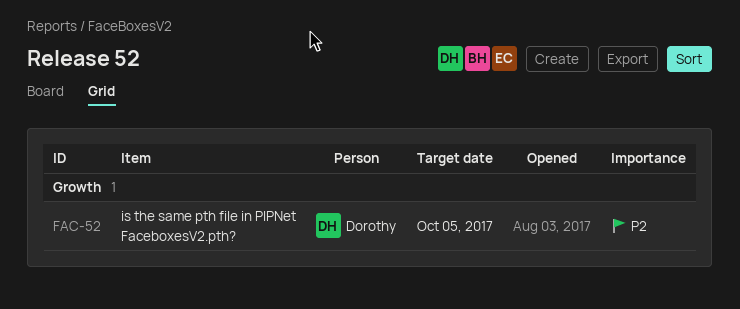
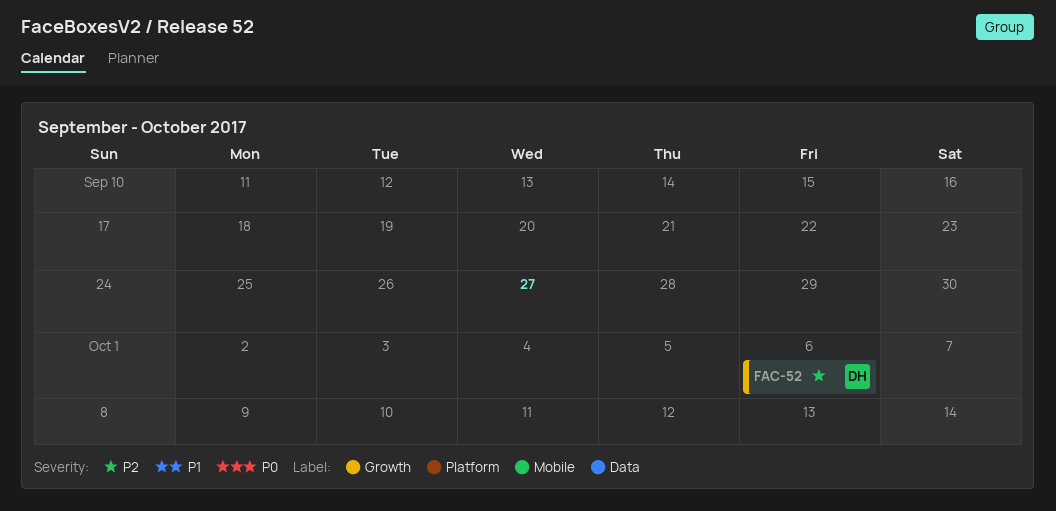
FAC-52, due: Oct 5 -> Oct 6

